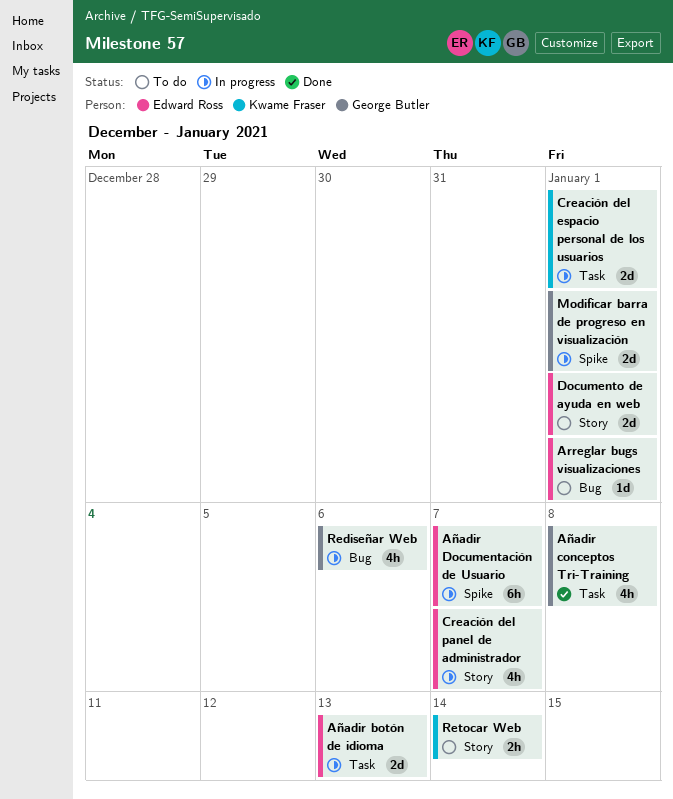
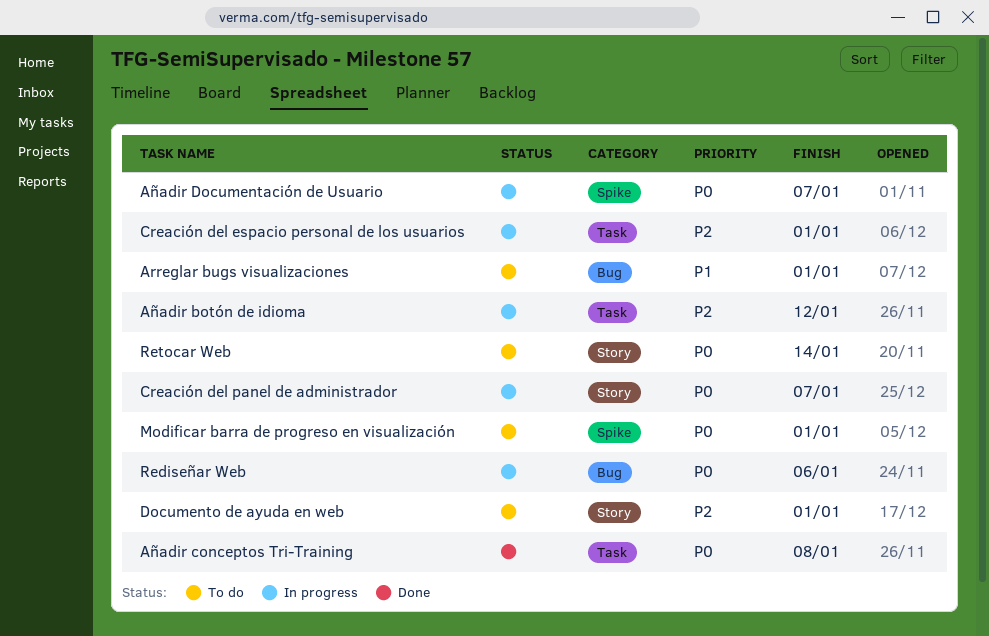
Añadir botón de idioma, due: Jan 13 -> Jan 12
Modificar barra de progreso en visualización, status: In progress -> To do

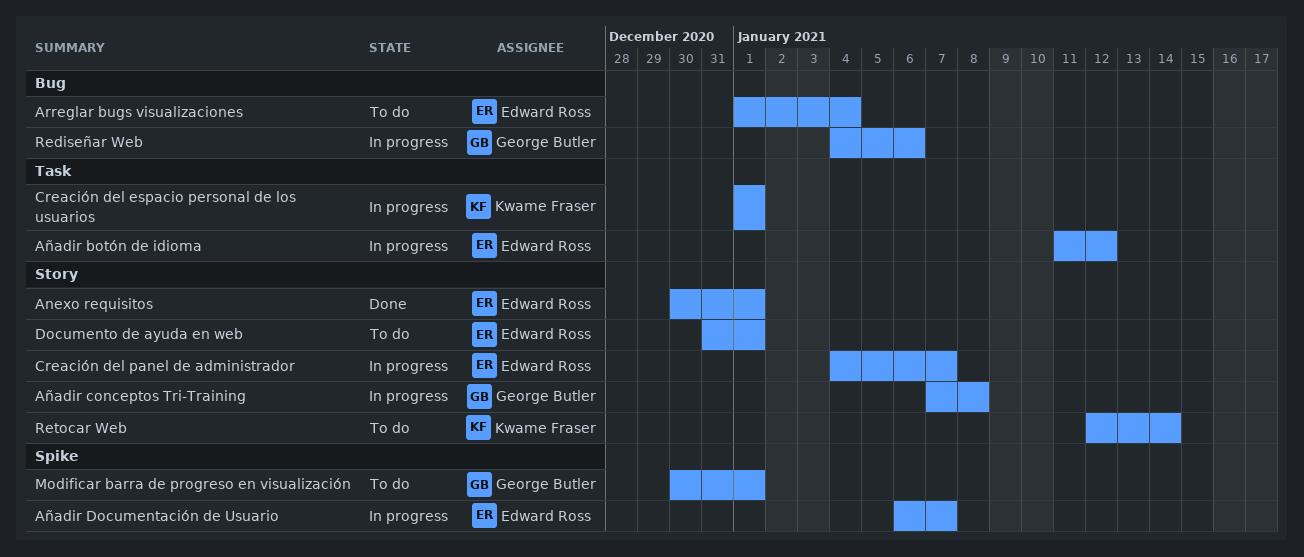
Anexo requisitos: none -> present
Arreglar bugs visualizaciones, due: Jan 1 -> Jan 4
Añadir conceptos Tri-Training, status: Done -> In progress
Añadir conceptos Tri-Training, label: Task -> Story

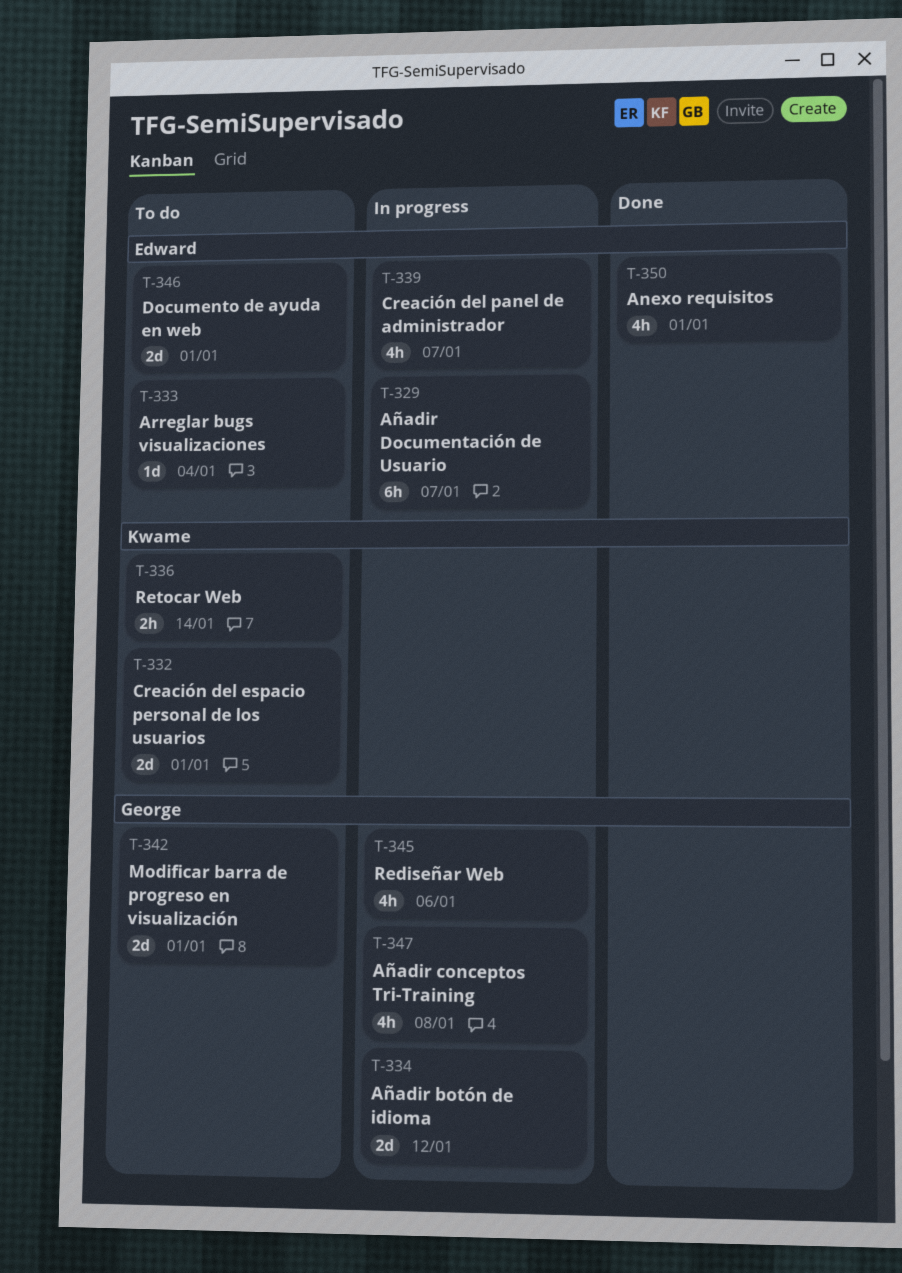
Añadir botón de idioma, owner: Edward Ross -> George Butler
Creación del espacio personal de los usuarios, status: In progress -> To do

